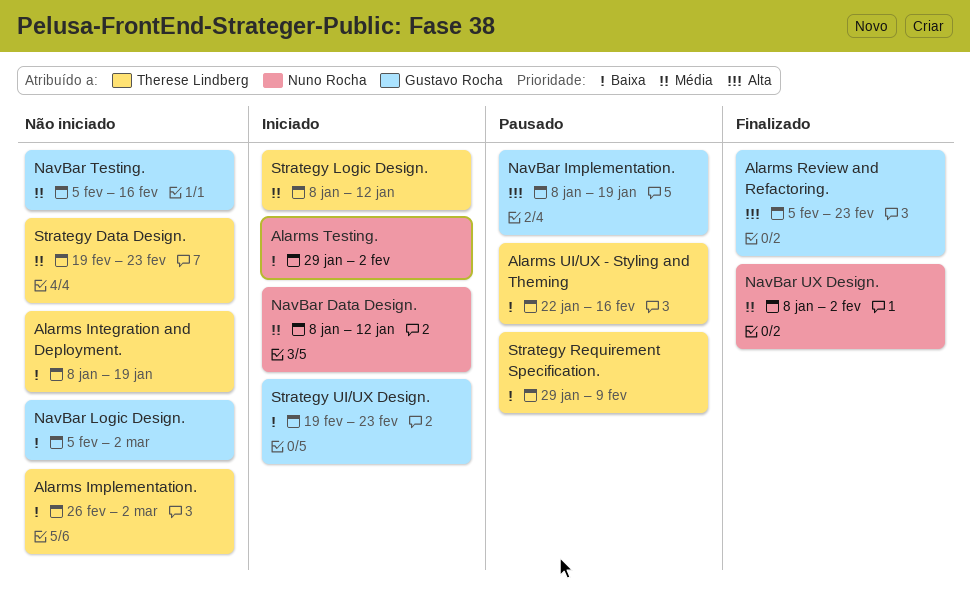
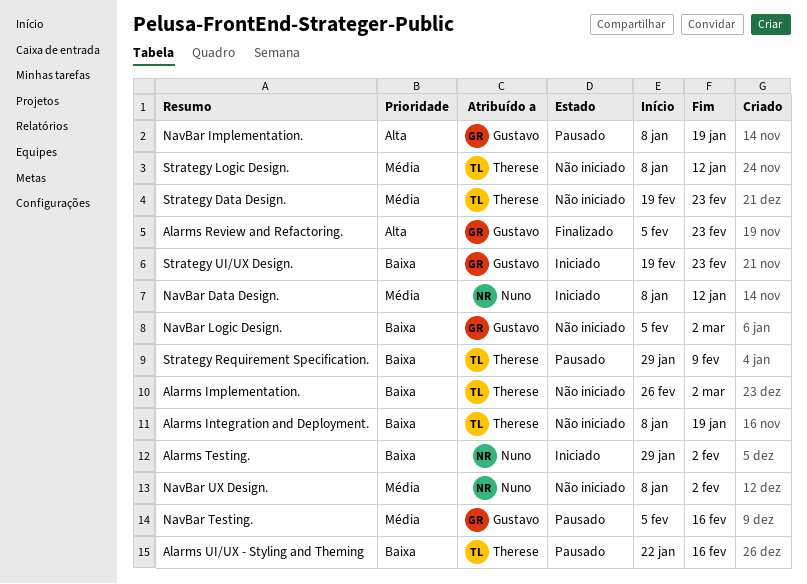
NavBar Testing., status: Não iniciado -> Pausado
NavBar UX Design., status: Finalizado -> Não iniciado
Strategy Logic Design., status: Iniciado -> Não iniciado

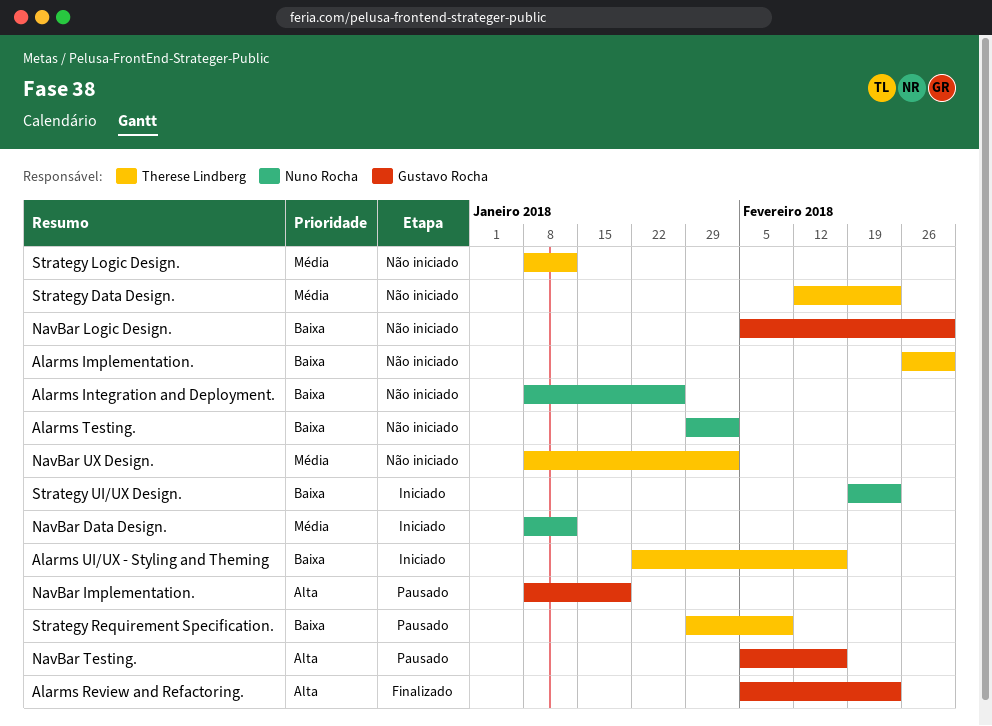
Alarms Integration and Deployment., owner: Therese Lindberg -> Nuno Rocha
Alarms Integration and Deployment., due: Jan 19 -> Jan 26
Alarms Testing., status: Iniciado -> Não iniciado
Alarms UI/UX - Styling and Theming, status: Pausado -> Iniciado
NavBar Testing., priority: Média -> Alta
NavBar UX Design., owner: Nuno Rocha -> Therese Lindberg
Strategy Data Design., start: Feb 19 -> Feb 12
Strategy UI/UX Design., owner: Gustavo Rocha -> Nuno Rocha

